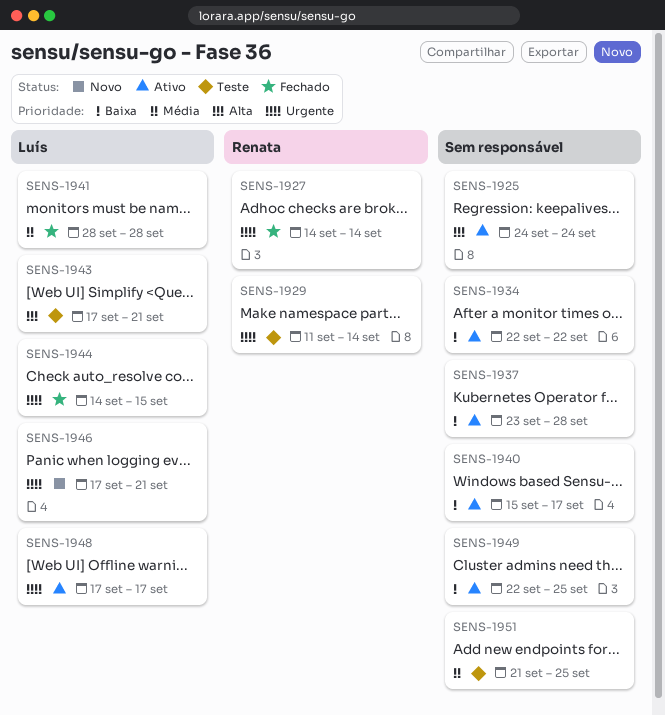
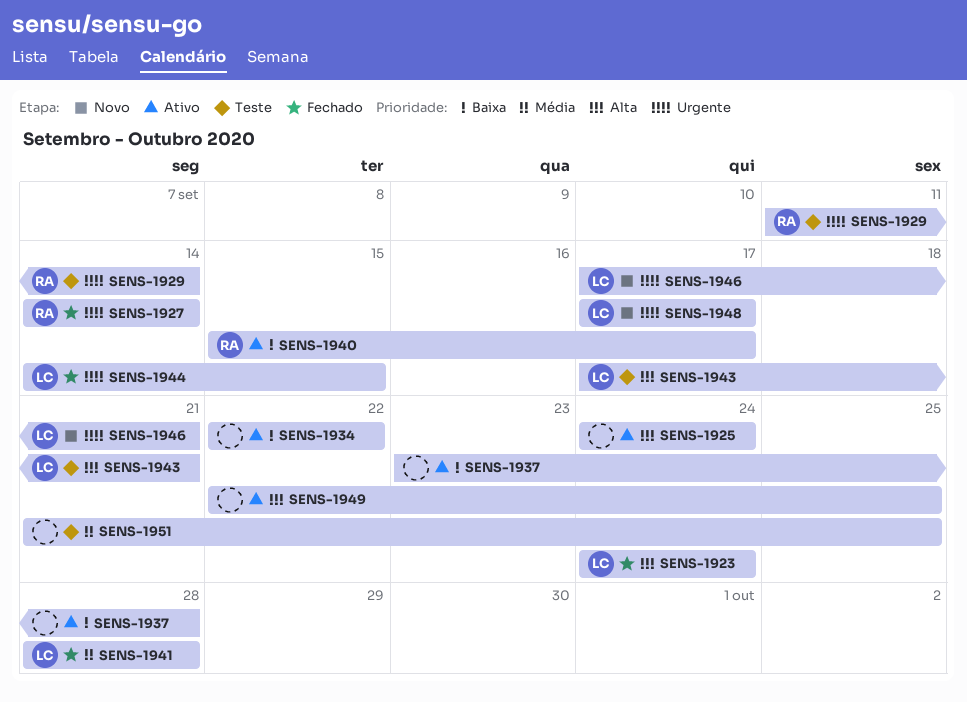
SENS-1923: none -> present
SENS-1940, owner: none -> Renata
SENS-1948, status: Ativo -> Novo
SENS-1949, priority: Baixa -> Alta

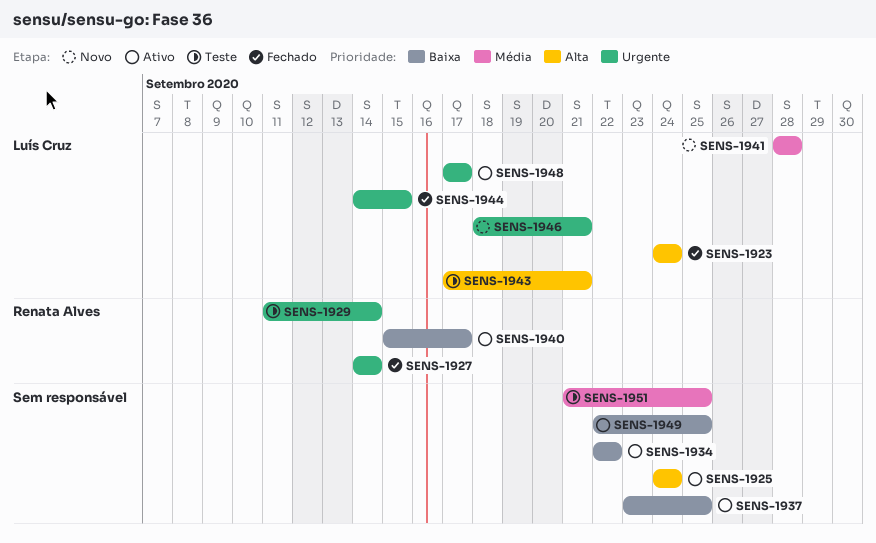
SENS-1937, due: Sep 28 -> Sep 25
SENS-1941, status: Fechado -> Novo
SENS-1946, start: Sep 17 -> Sep 18
SENS-1948, status: Novo -> Ativo
SENS-1949, priority: Alta -> Baixa

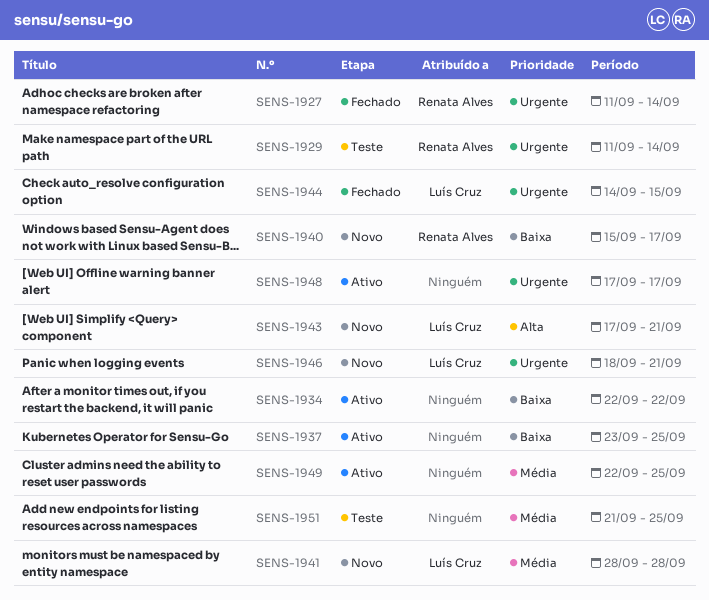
SENS-1923: present -> none
SENS-1925: present -> none
SENS-1927, start: Sep 14 -> Sep 11
SENS-1940, status: Ativo -> Novo
SENS-1943, status: Teste -> Novo
SENS-1948, owner: Luís Cruz -> none
SENS-1949, priority: Baixa -> Média

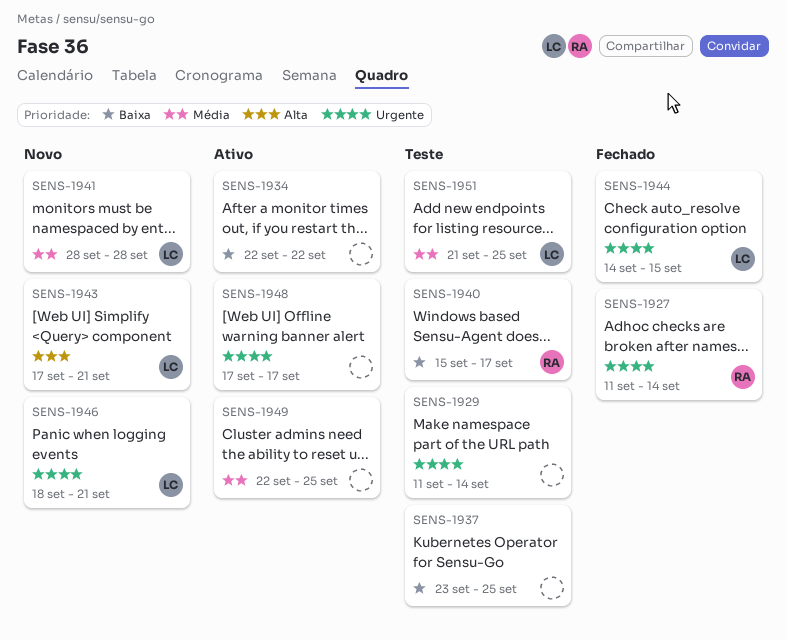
SENS-1929, owner: Renata Alves -> none
SENS-1937, status: Ativo -> Teste
SENS-1940, status: Novo -> Teste
SENS-1951, owner: none -> Luís Cruz

